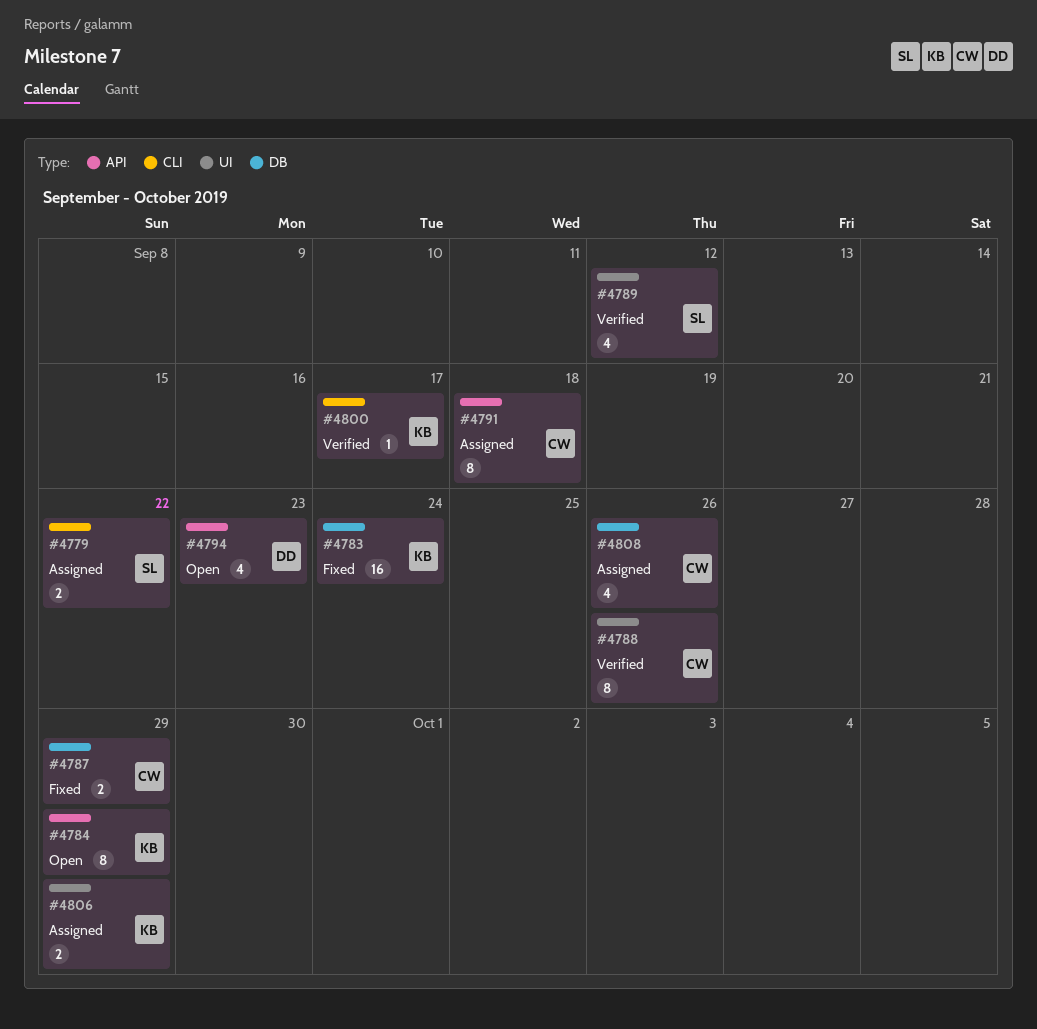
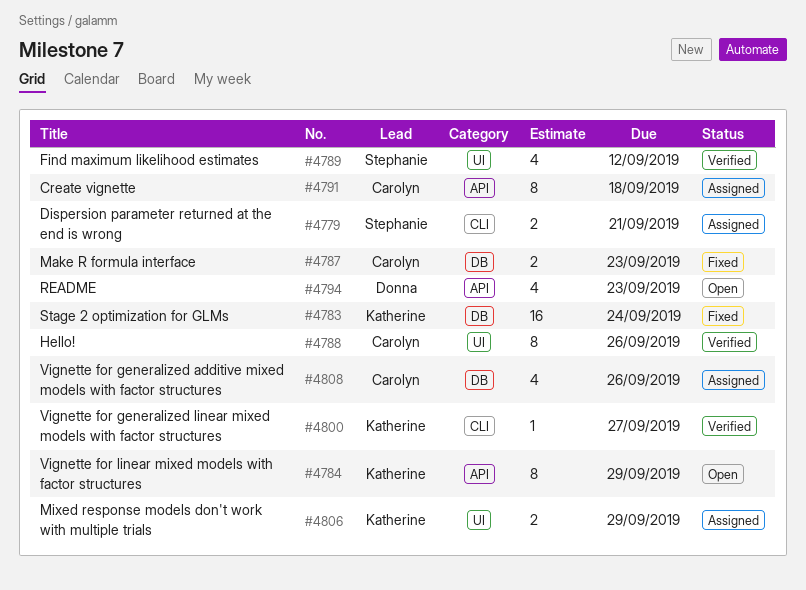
#4779, due: Sep 22 -> Sep 21
#4787, due: Sep 29 -> Sep 23
#4800, due: Sep 17 -> Sep 27

